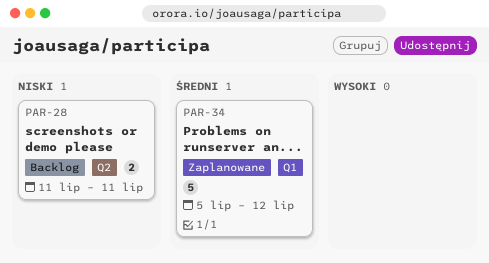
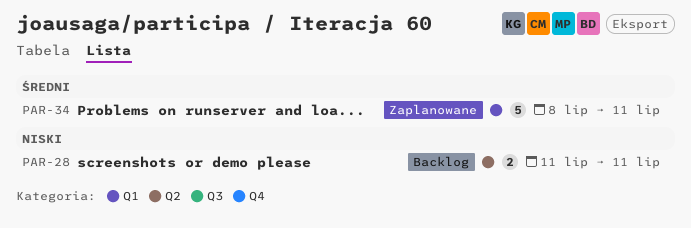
PAR-34, start: Jul 5 -> Jul 8
PAR-34, due: Jul 12 -> Jul 11

